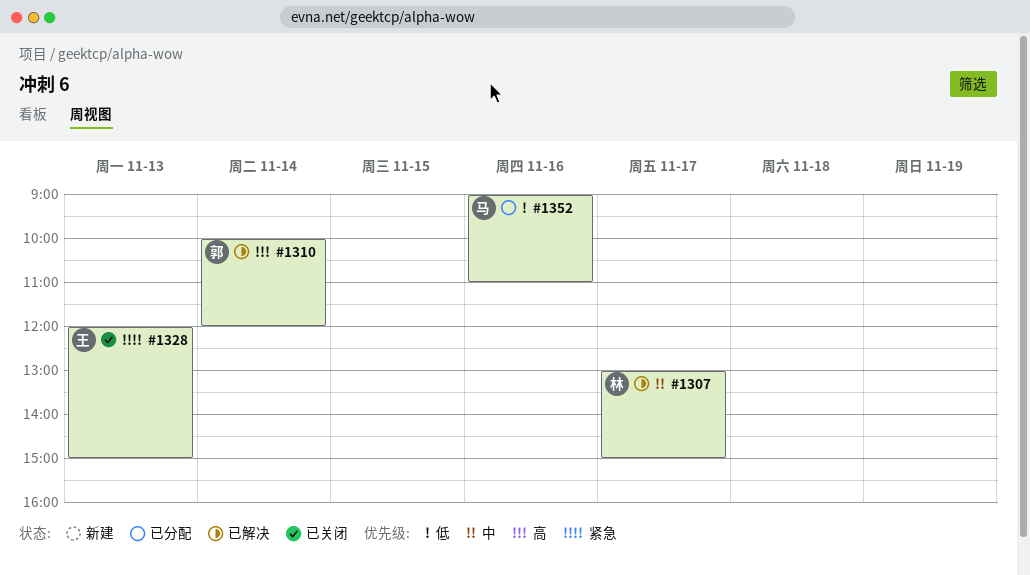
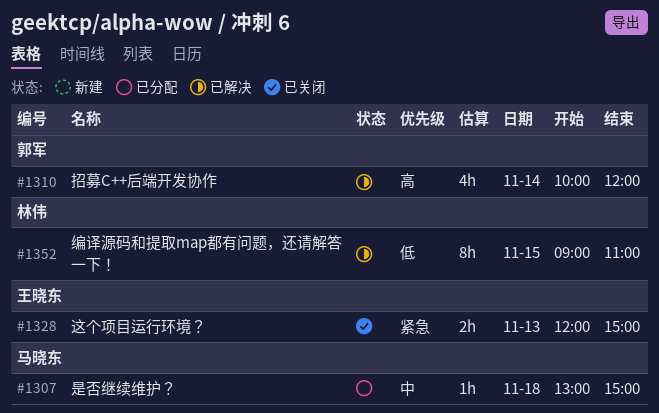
#1307, status: 已解决 -> 已分配
#1307, owner: 林伟 -> 马晓东
#1307, day: Nov 17 -> Nov 18
#1352, status: 已分配 -> 已解决
#1352, owner: 马晓东 -> 林伟
#1352, day: Nov 16 -> Nov 15

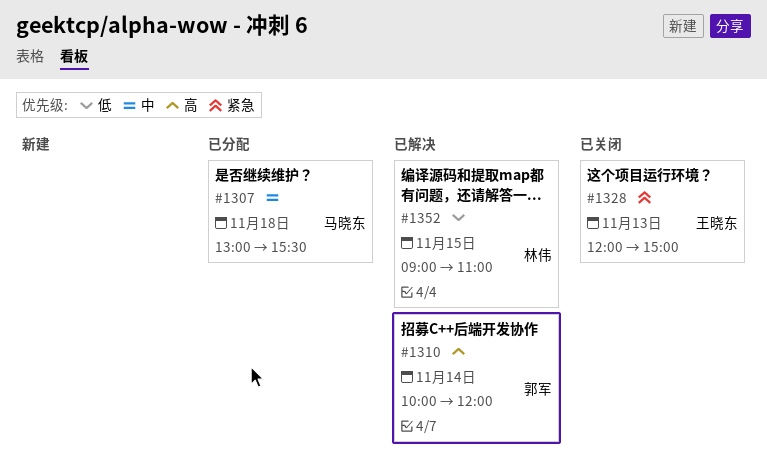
#1307, ends: 15:00 -> 15:30

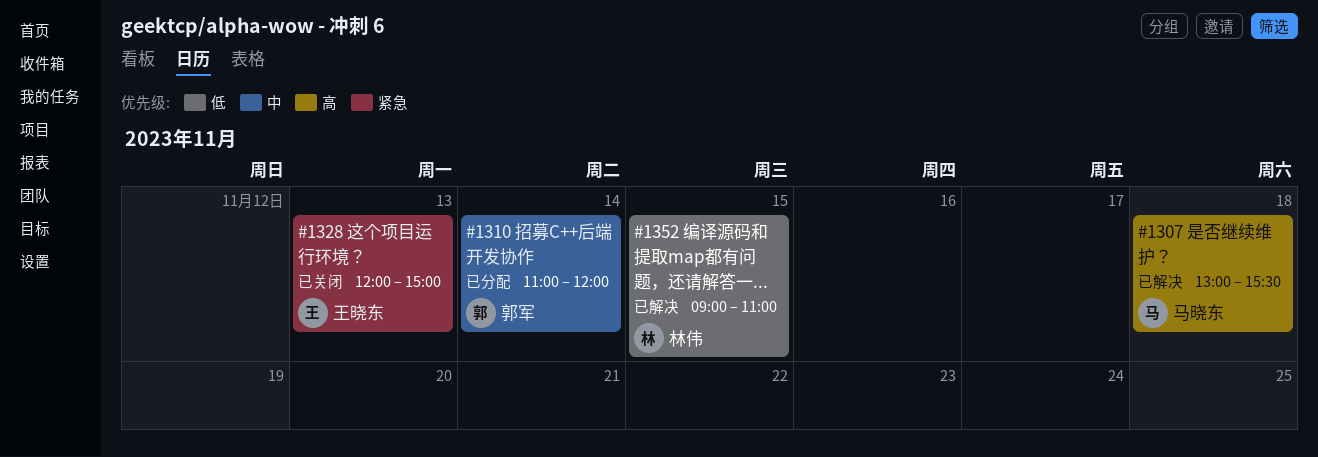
#1307, status: 已分配 -> 已解决
#1307, priority: 中 -> 高
#1310, status: 已解决 -> 已分配
#1310, priority: 高 -> 中
#1310, begins: 10:00 -> 11:00

